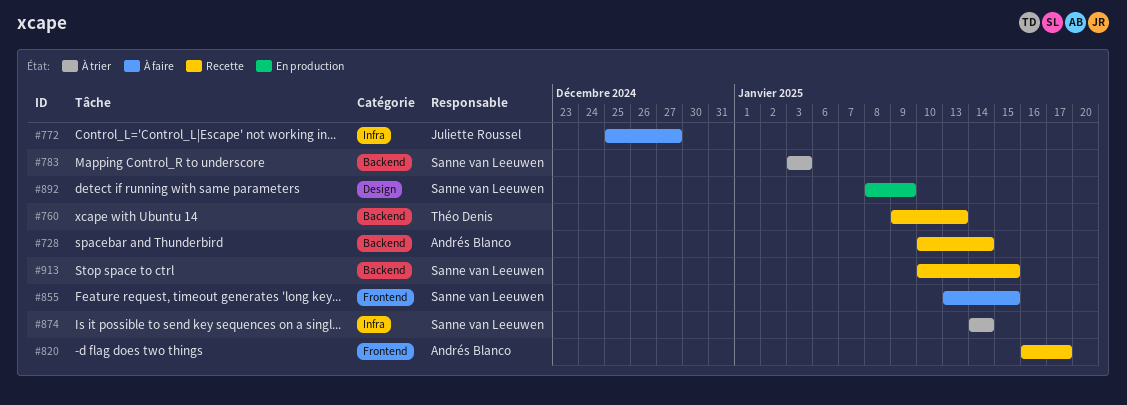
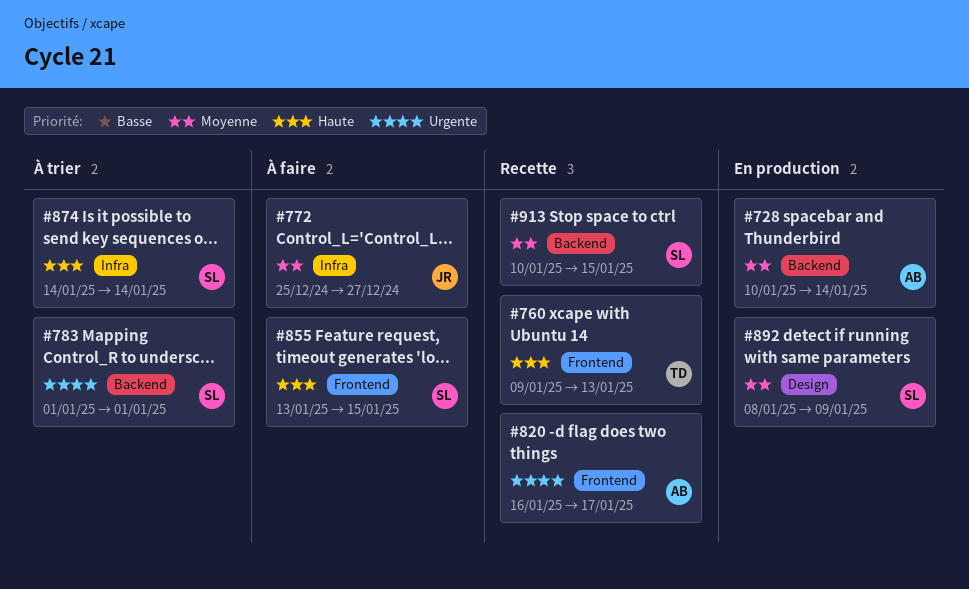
#728, status: Recette -> En production
#760, label: Backend -> Frontend
#783, start: Jan 3 -> Jan 1
#783, due: Jan 3 -> Jan 1

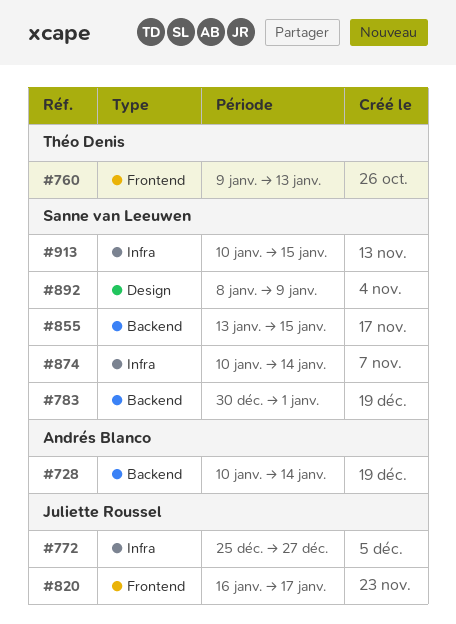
#783, start: Jan 1 -> Dec 30
#820, owner: Andrés Blanco -> Juliette Roussel
#855, label: Frontend -> Backend
#874, start: Jan 14 -> Jan 10
#913, label: Backend -> Infra

